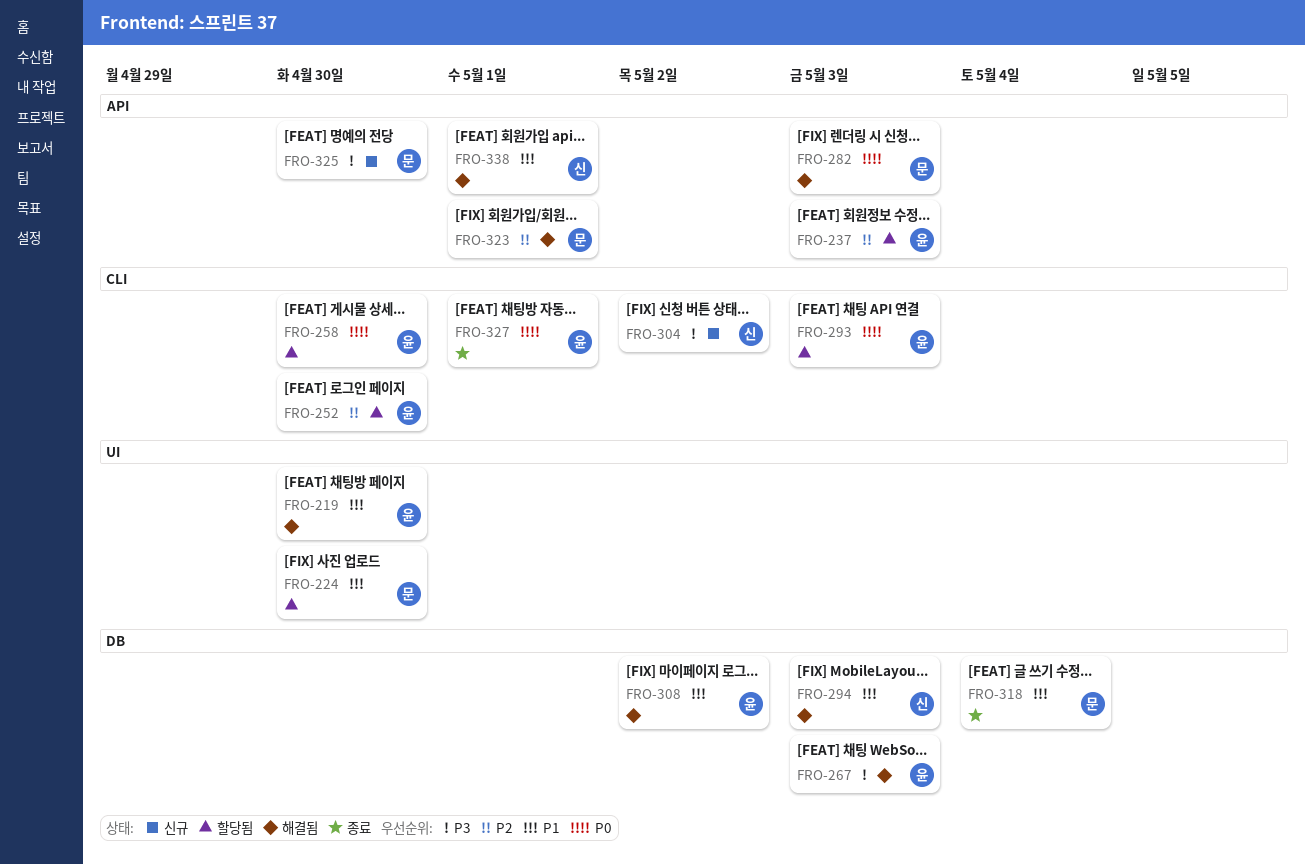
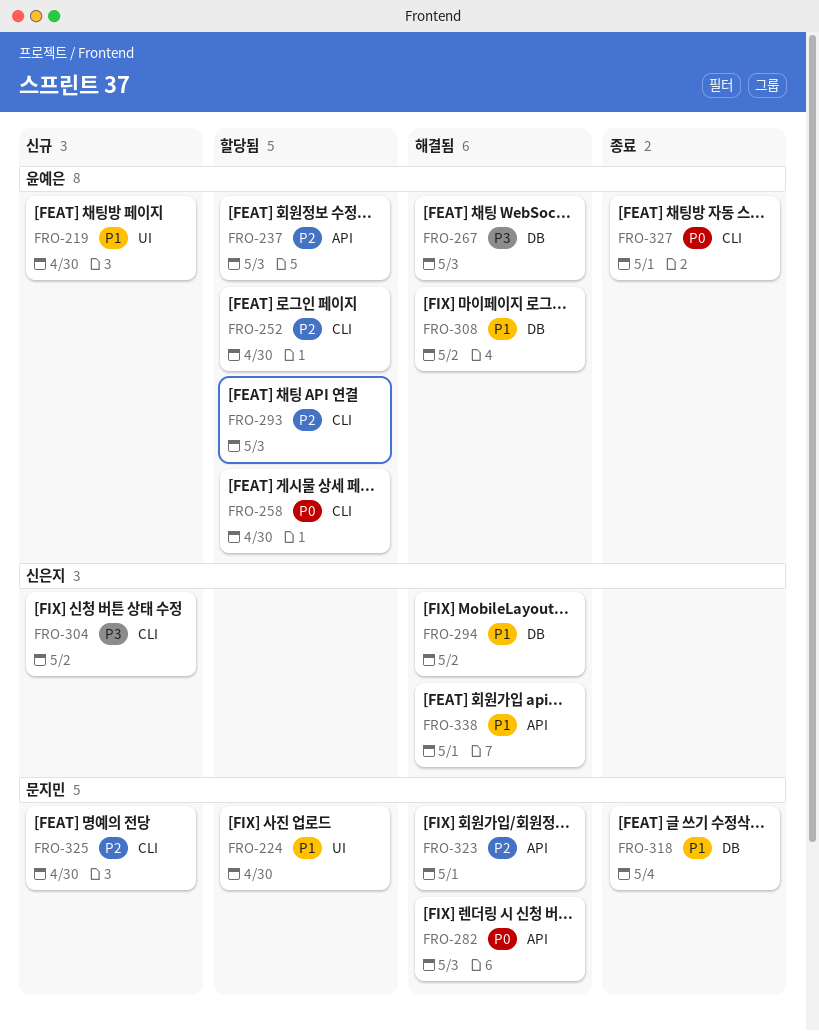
FRO-219, status: 해결됨 -> 신규
FRO-293, priority: P0 -> P2
FRO-294, due: May 3 -> May 2
FRO-325, priority: P3 -> P2
FRO-325, label: API -> CLI

